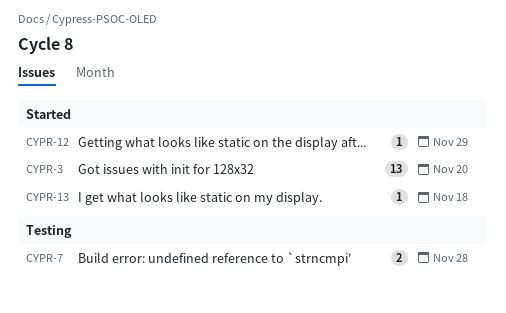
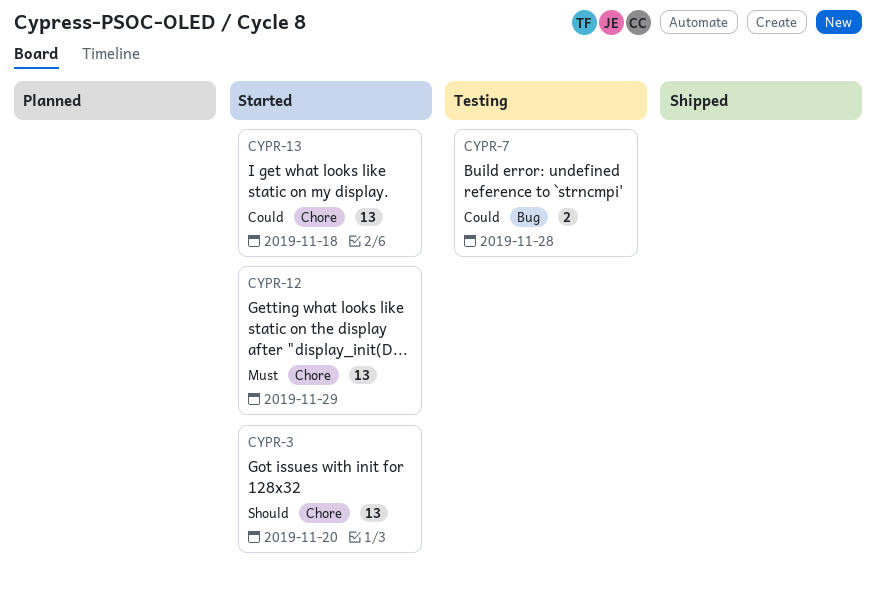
CYPR-12, estimate: 1 -> 13
CYPR-13, estimate: 1 -> 13

